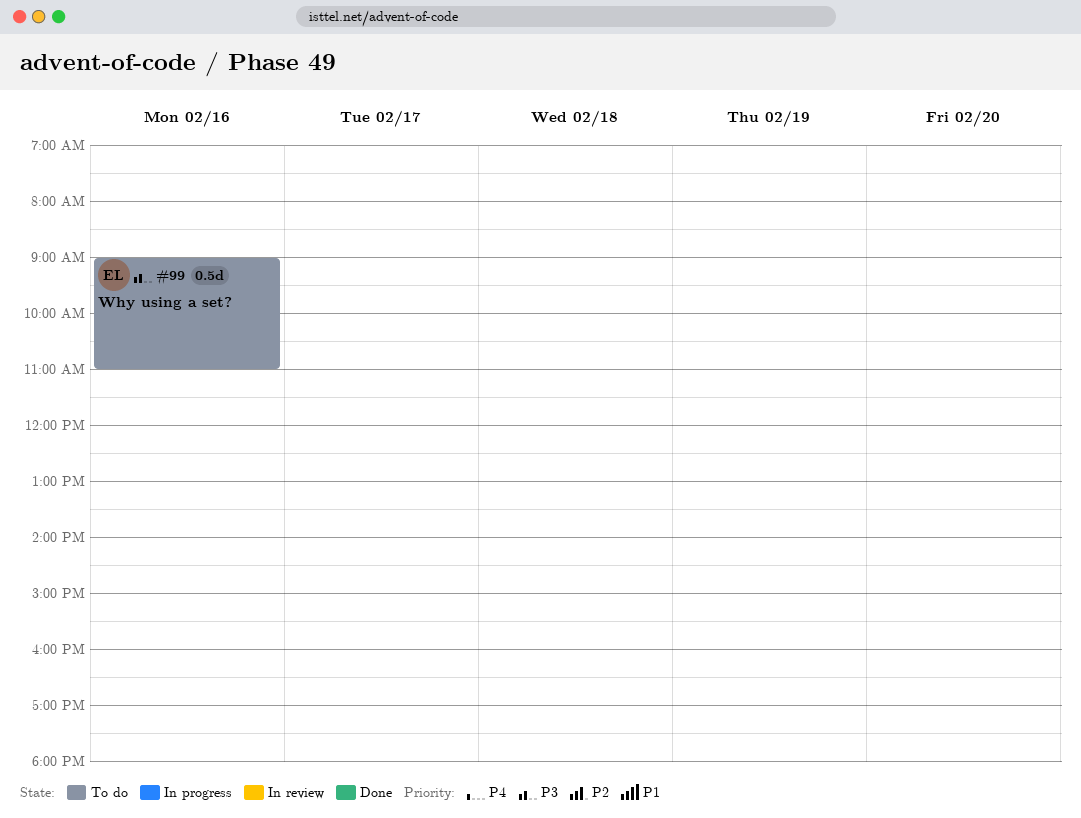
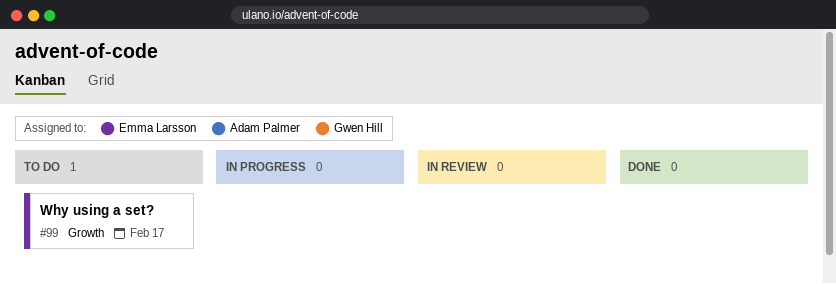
#99, day: Feb 16 -> Feb 17

